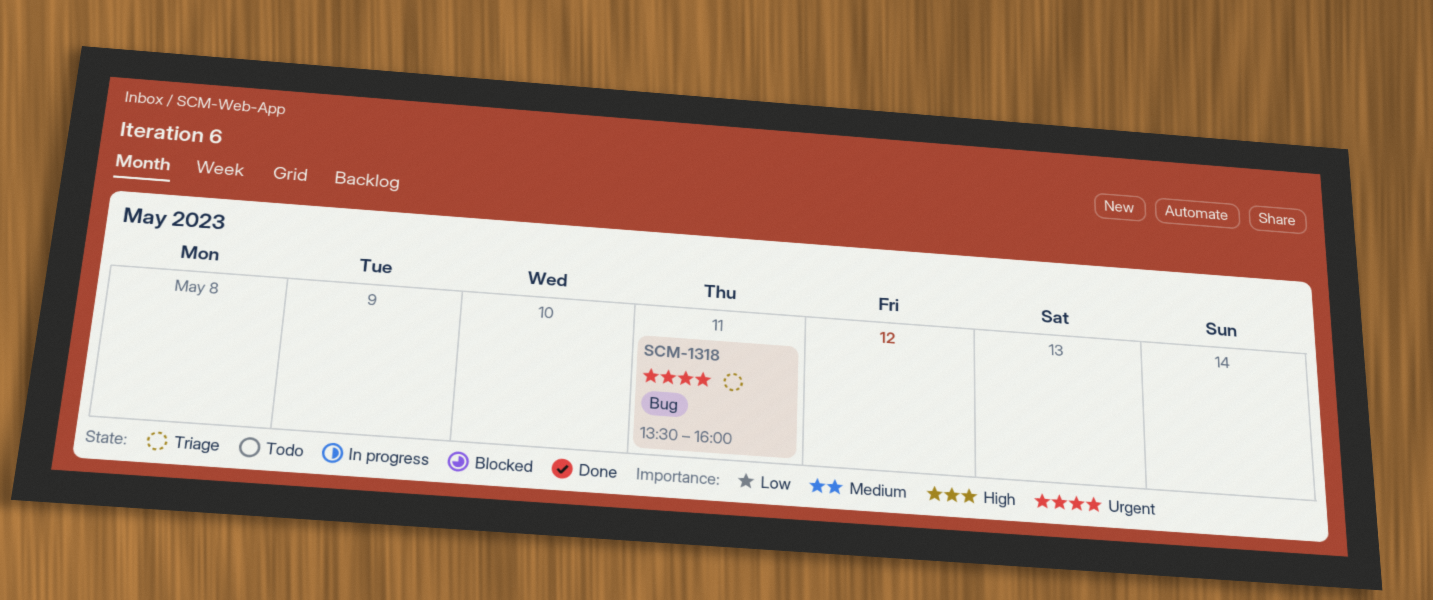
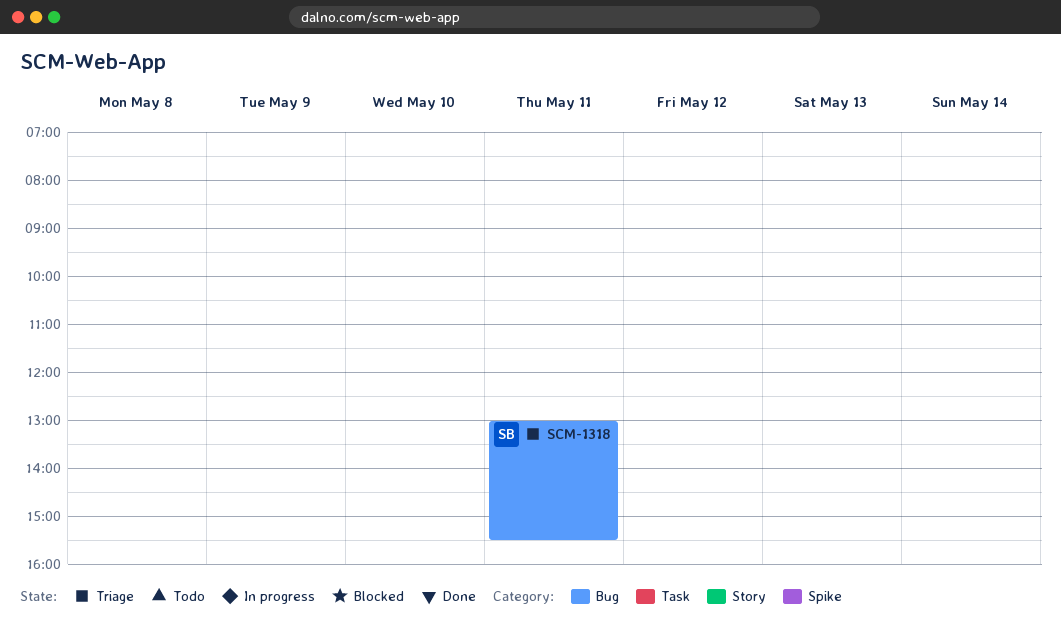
SCM-1318, begins: 13:30 -> 13:00
SCM-1318, ends: 16:00 -> 15:30

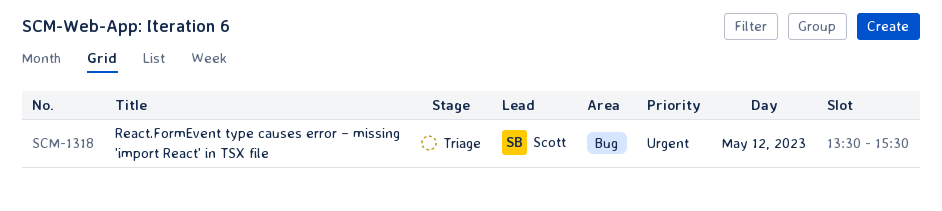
SCM-1318, day: May 11 -> May 12
SCM-1318, begins: 13:00 -> 13:30

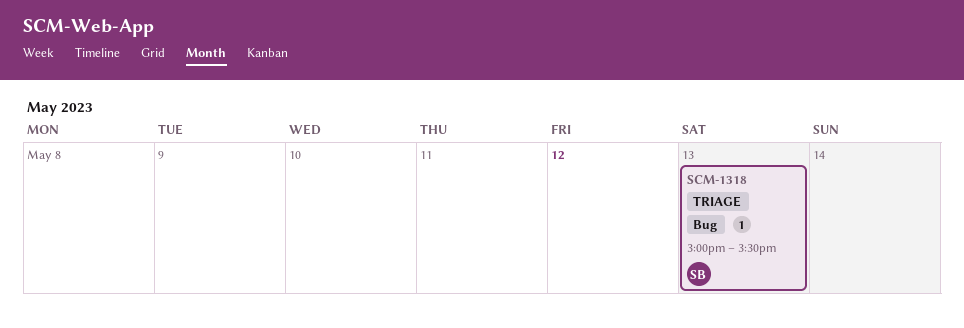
SCM-1318, day: May 12 -> May 13
SCM-1318, begins: 13:30 -> 15:00

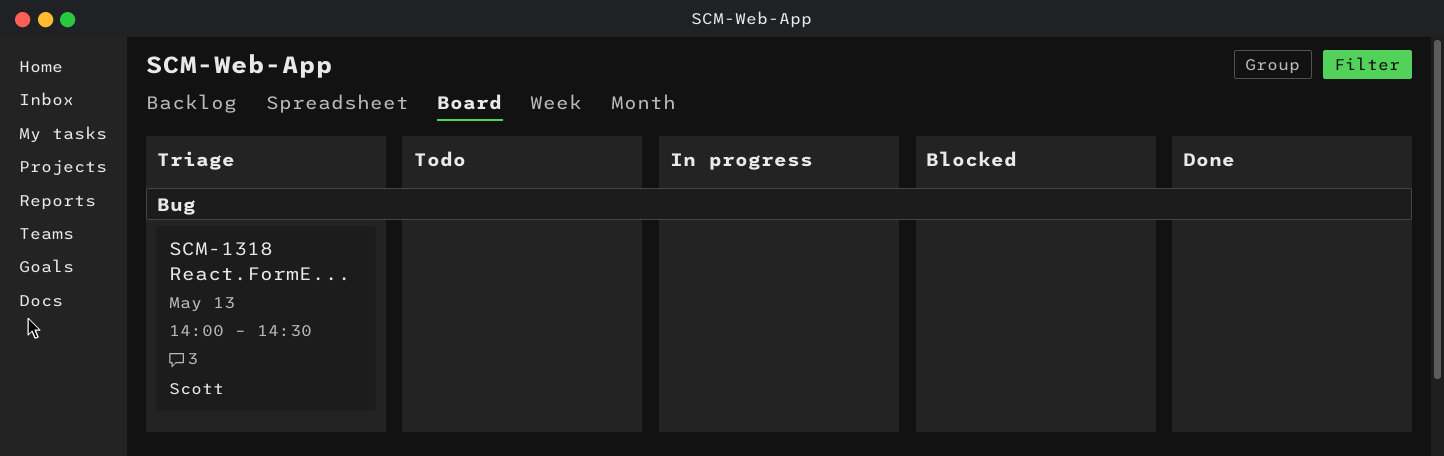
SCM-1318, begins: 15:00 -> 14:00
SCM-1318, ends: 15:30 -> 14:30

